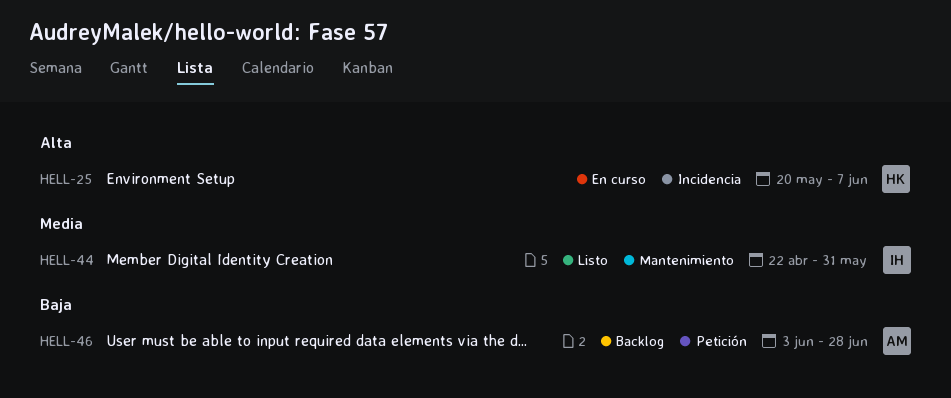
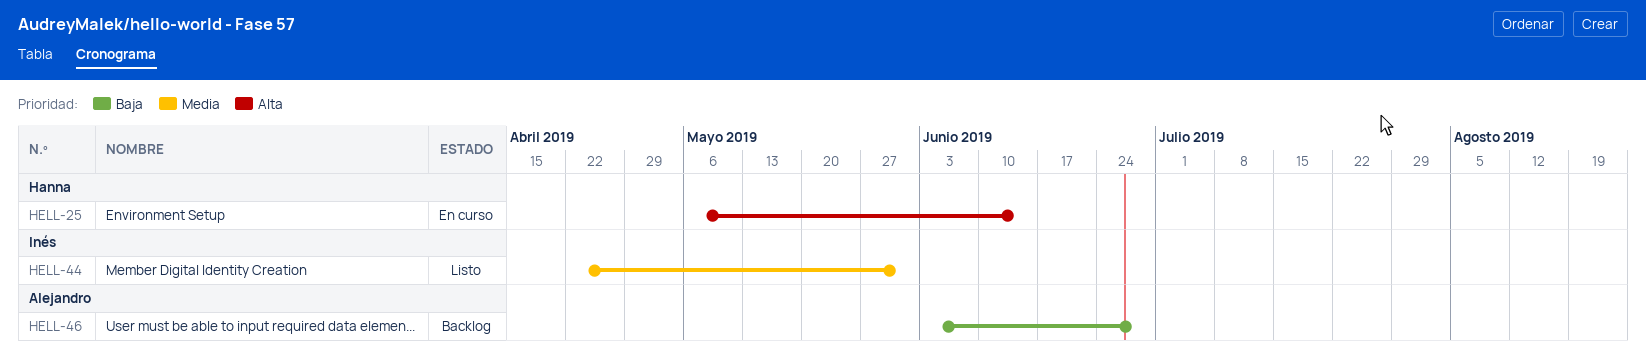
HELL-25, start: May 20 -> May 6
HELL-25, due: Jun 7 -> Jun 14

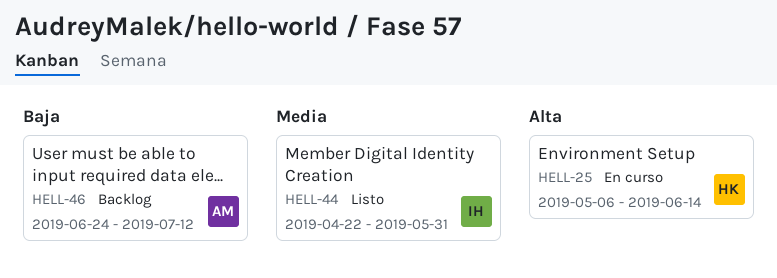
HELL-46, start: Jun 3 -> Jun 24
HELL-46, due: Jun 28 -> Jul 12

